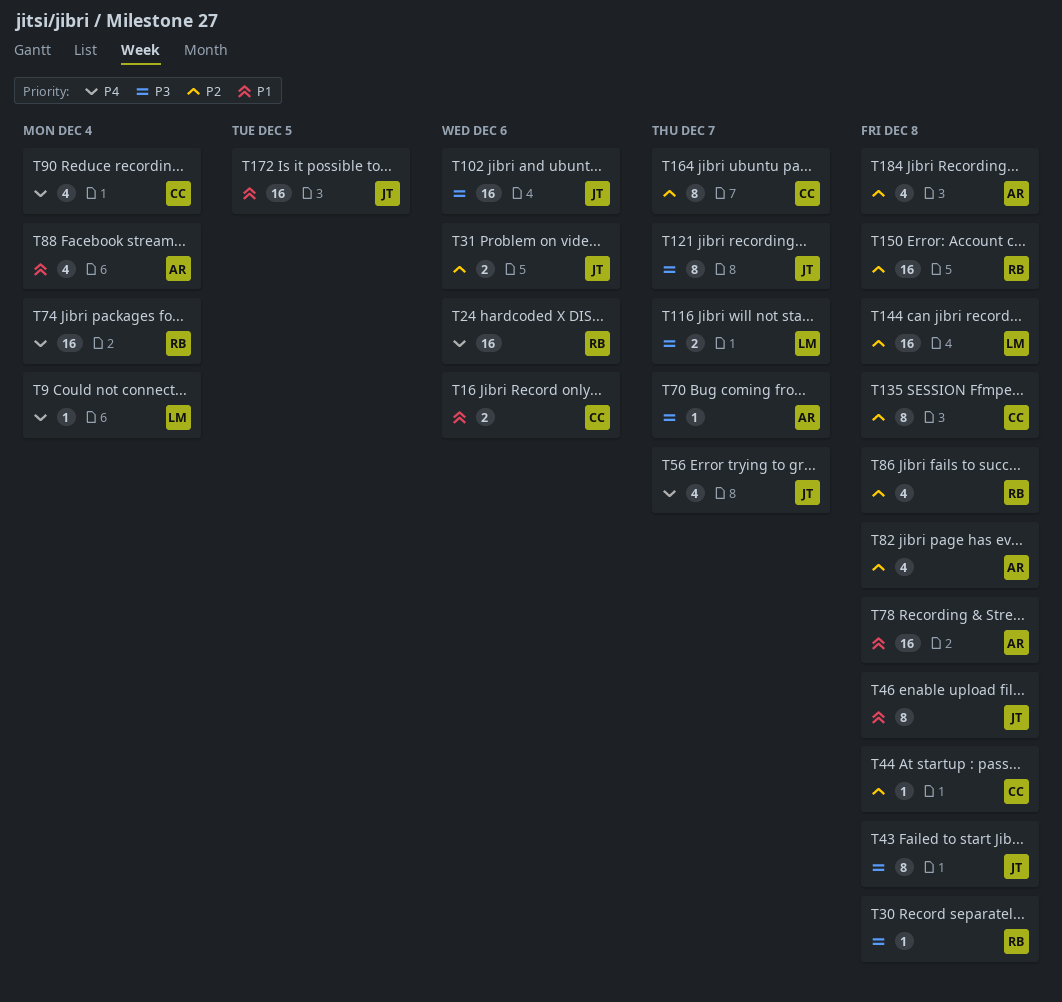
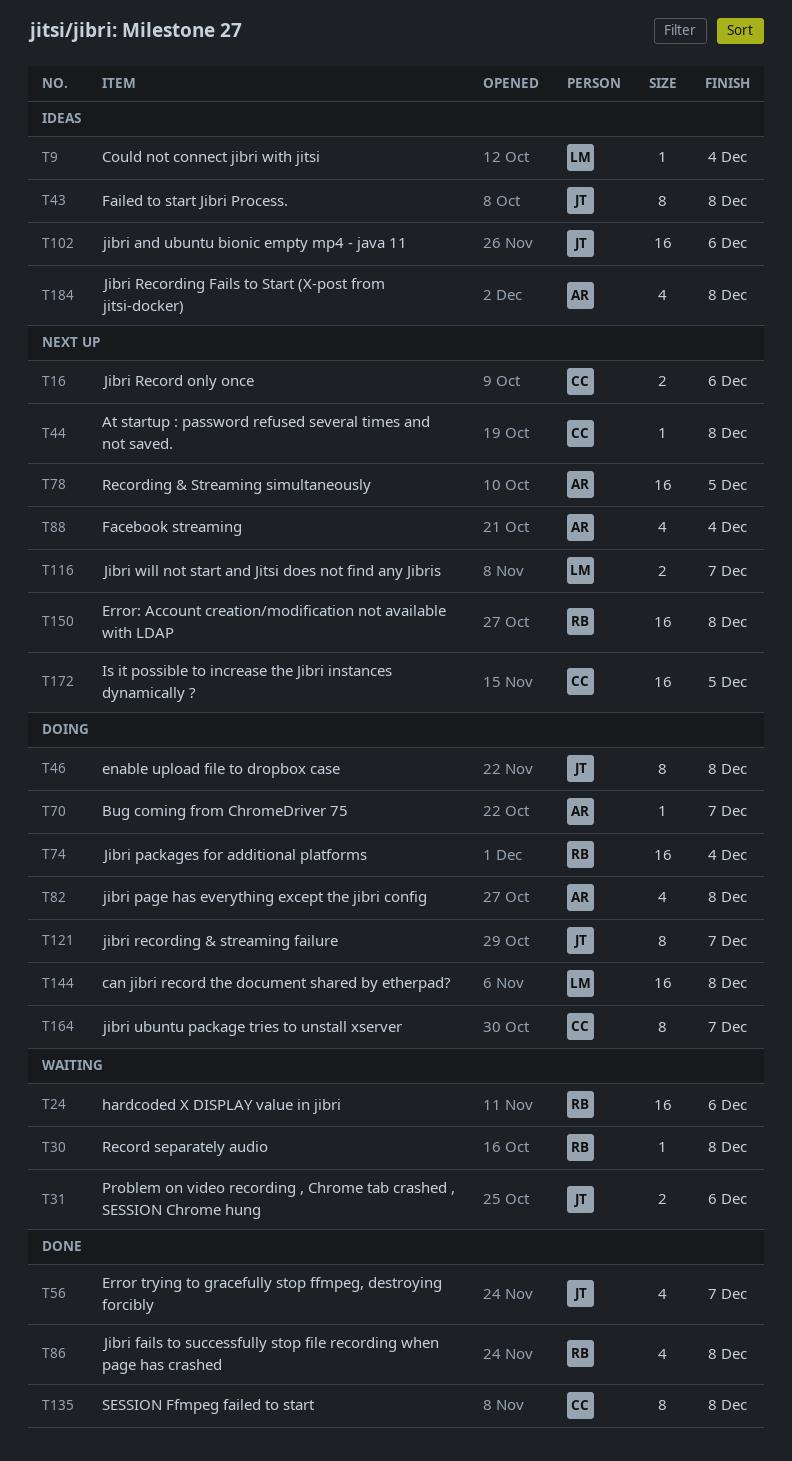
T78, due: Dec 8 -> Dec 5
T90: present -> none
T172, owner: JT -> CC

